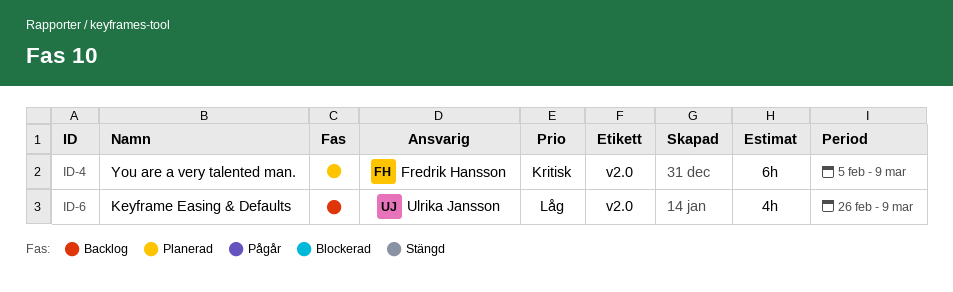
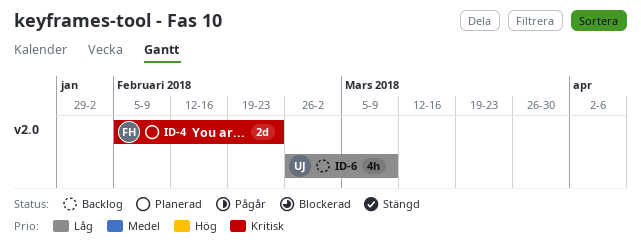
ID-4, estimate: 6h -> 2d
ID-4, due: Mar 9 -> Feb 23

